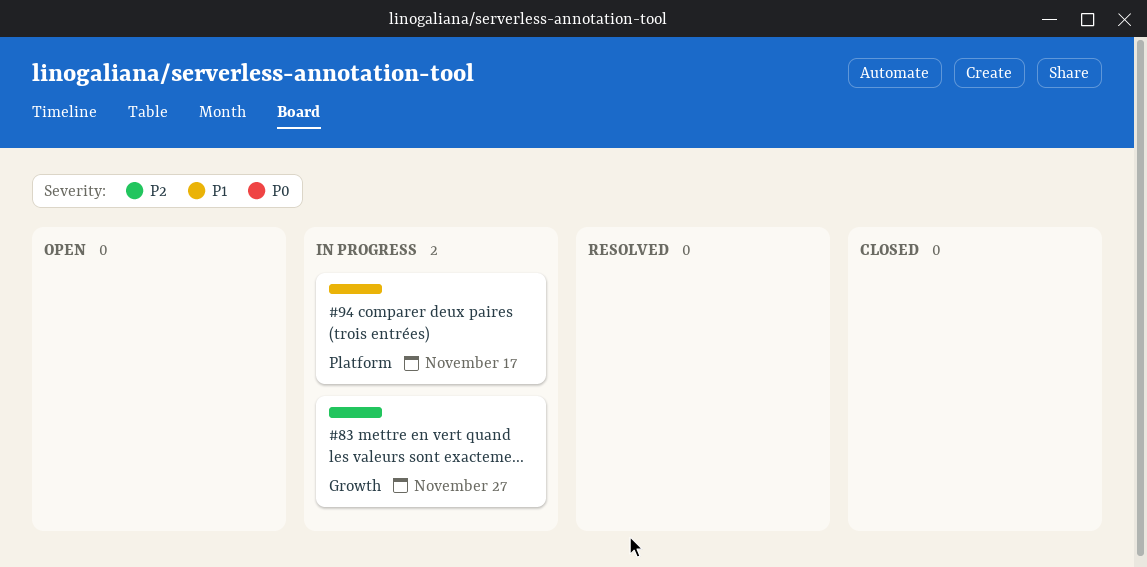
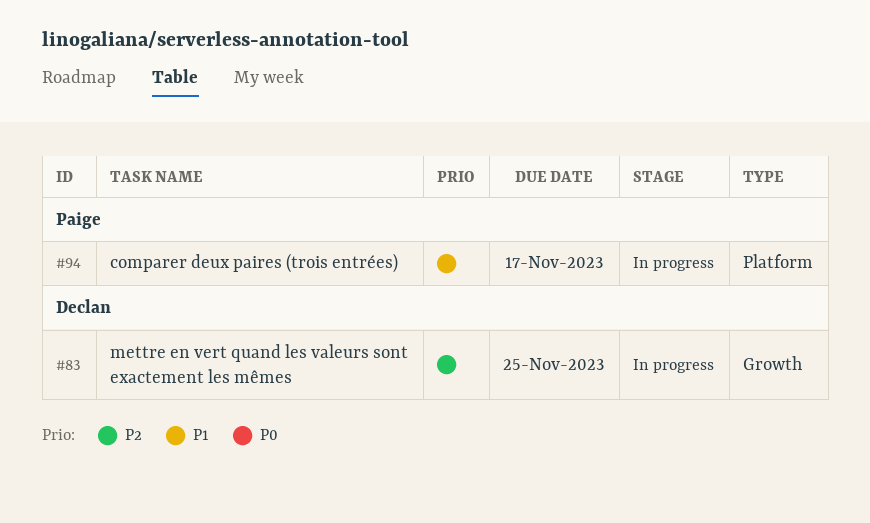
#83, due: Nov 27 -> Nov 25

